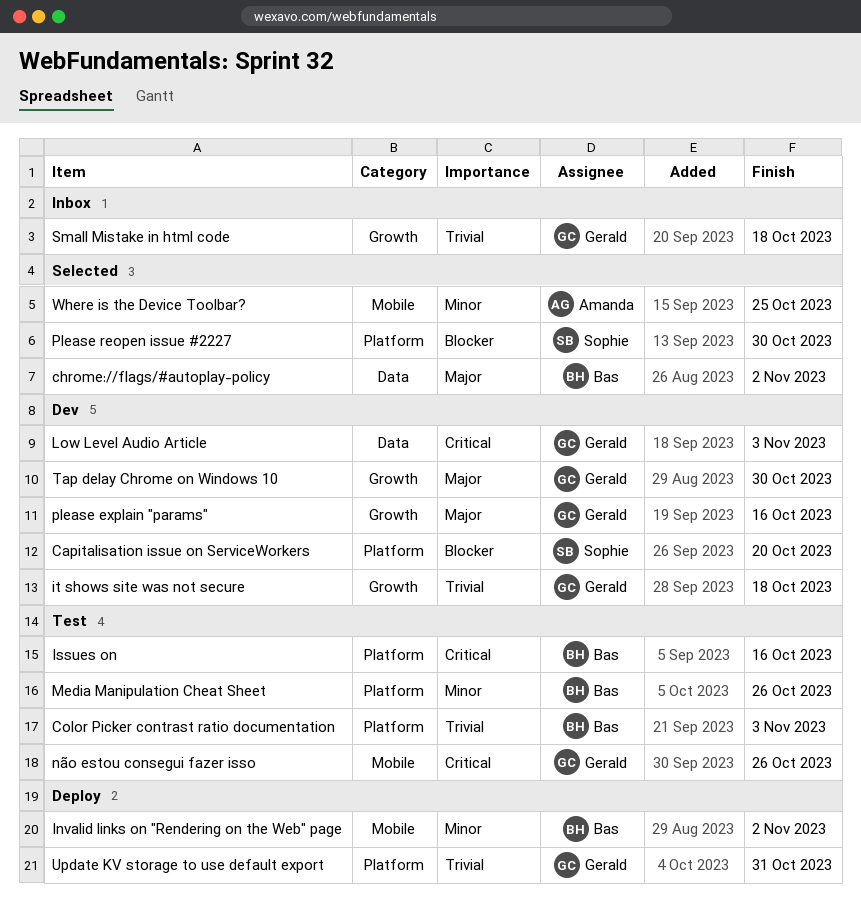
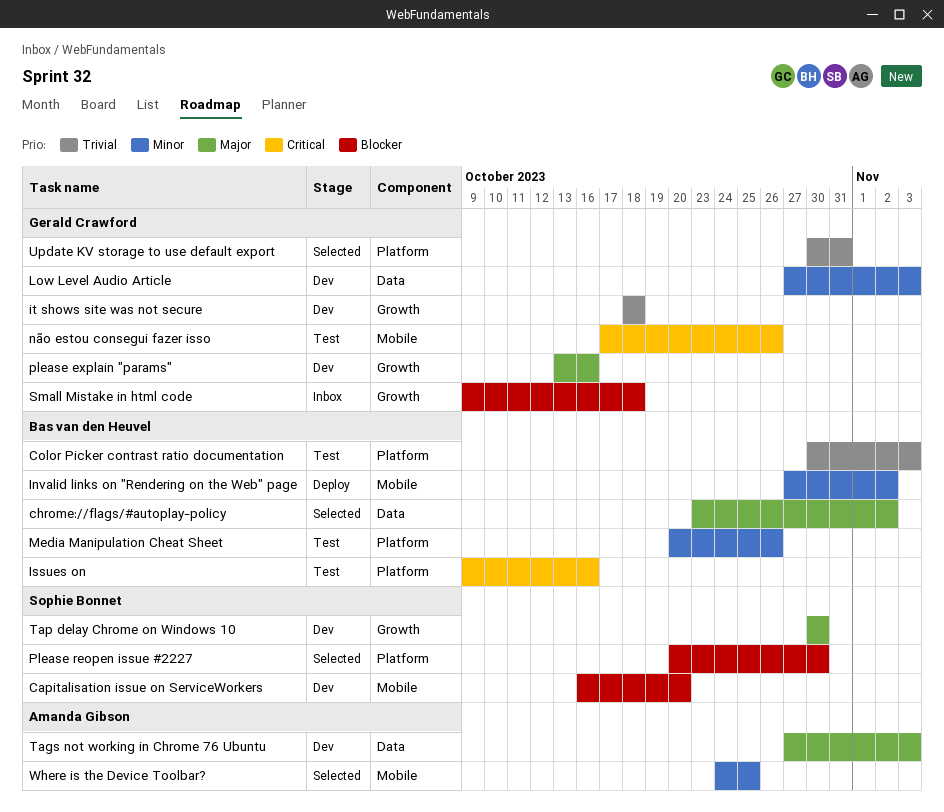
Capitalisation issue on ServiceWorkers, label: Platform -> Mobile
Low Level Audio Article, priority: Critical -> Minor
Small Mistake in html code, priority: Trivial -> Blocker
Tags not working in Chrome 76 Ubuntu: none -> present
Tap delay Chrome on Windows 10, owner: Gerald Crawford -> Sophie Bonnet
Update KV storage to use default export, status: Deploy -> Selected

